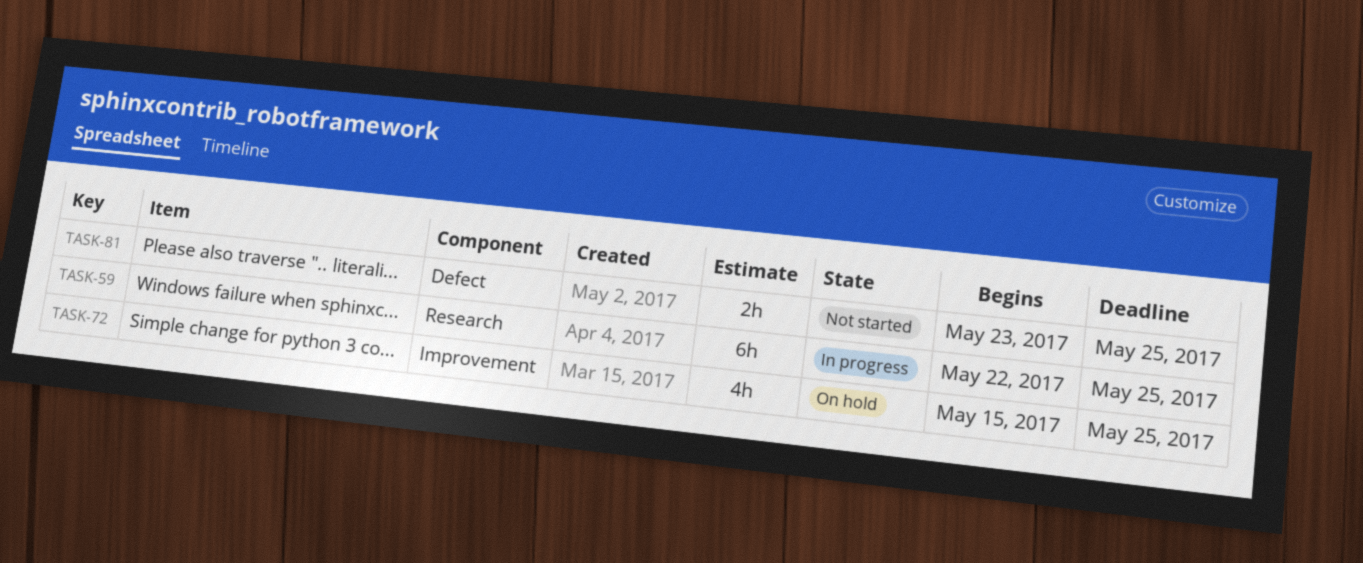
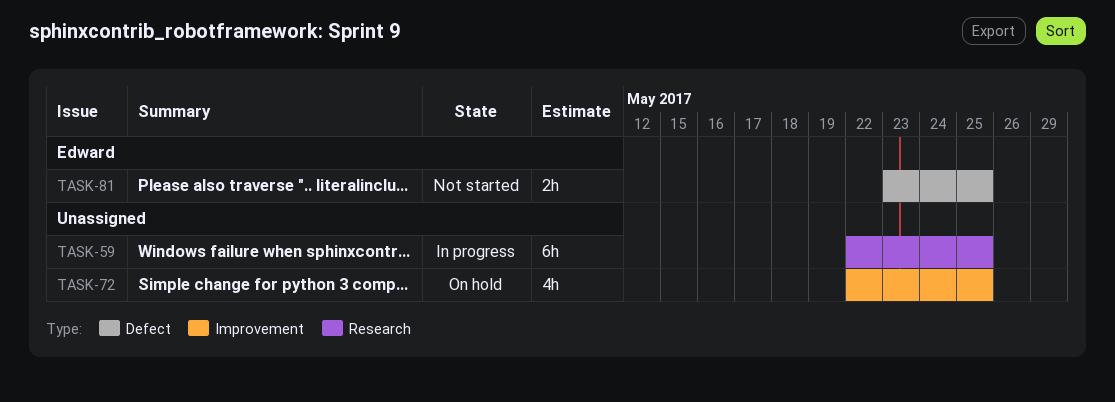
TASK-72, start: May 15 -> May 22

